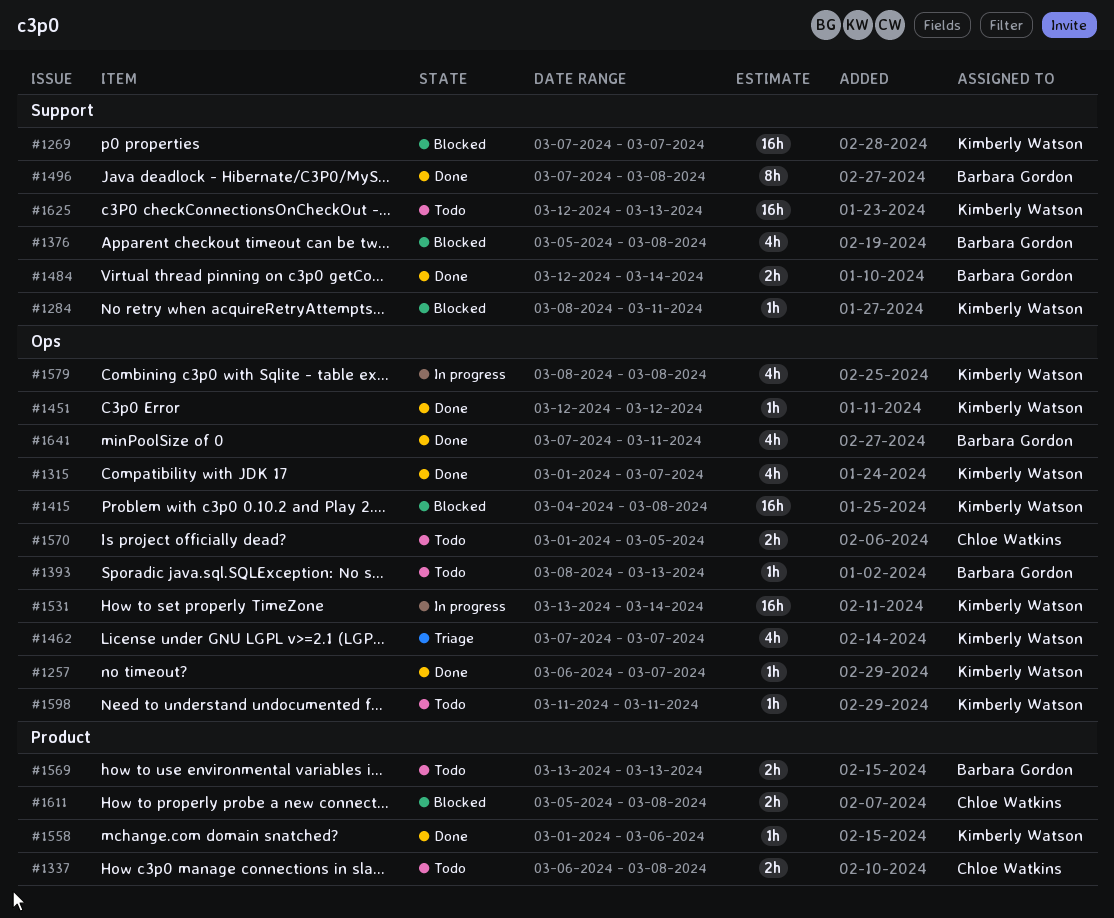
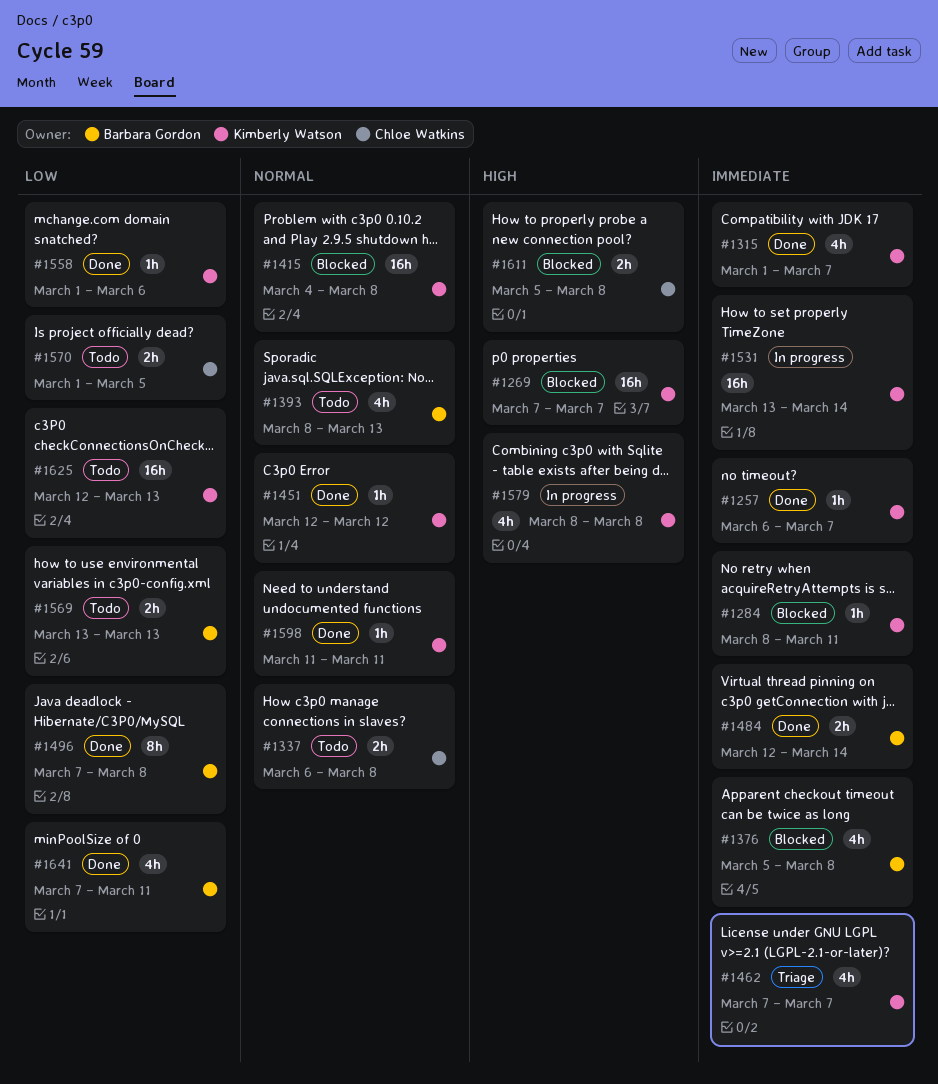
#1393, estimate: 1h -> 4h
#1598, status: Todo -> Done

